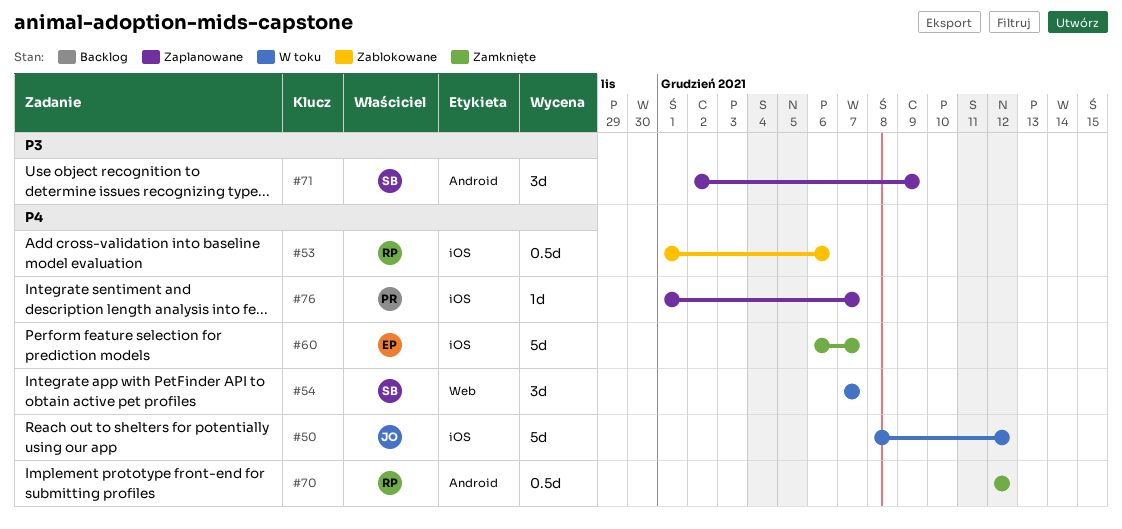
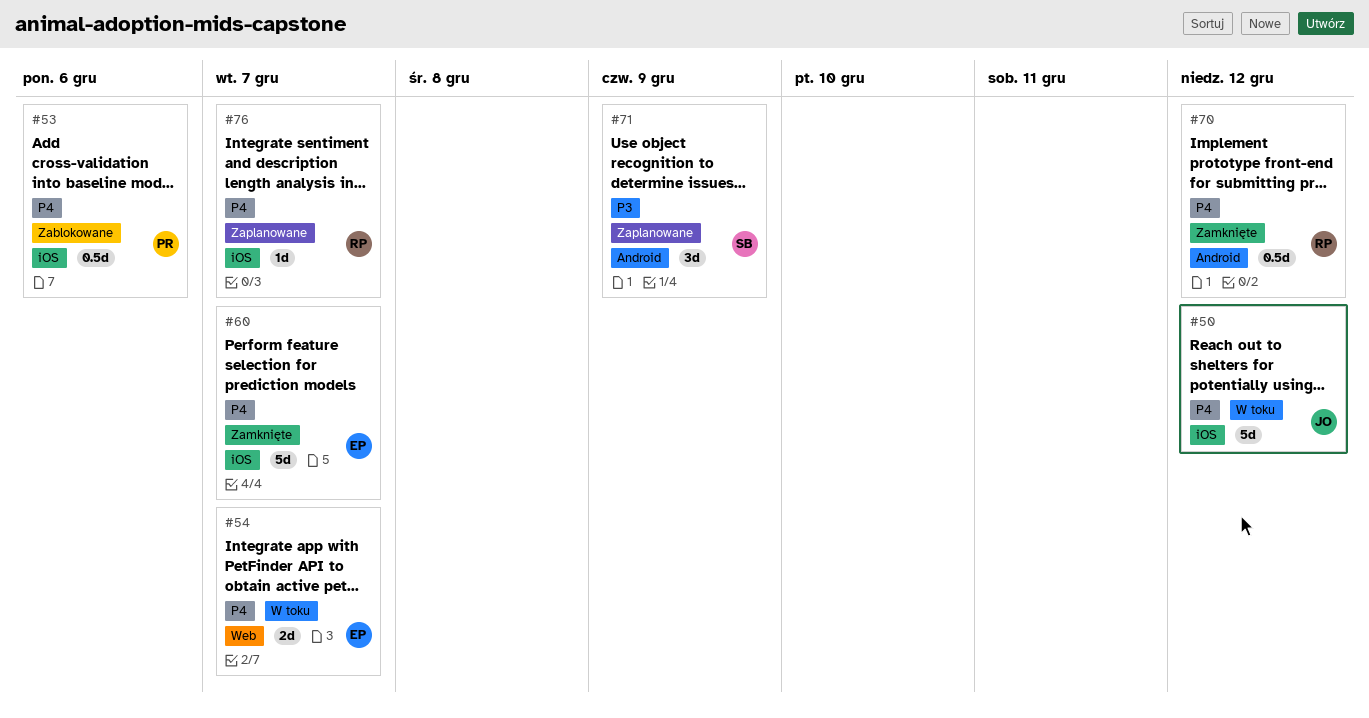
#53, owner: RP -> PR
#54, owner: SB -> EP
#54, estimate: 3d -> 2d
#76, owner: PR -> RP

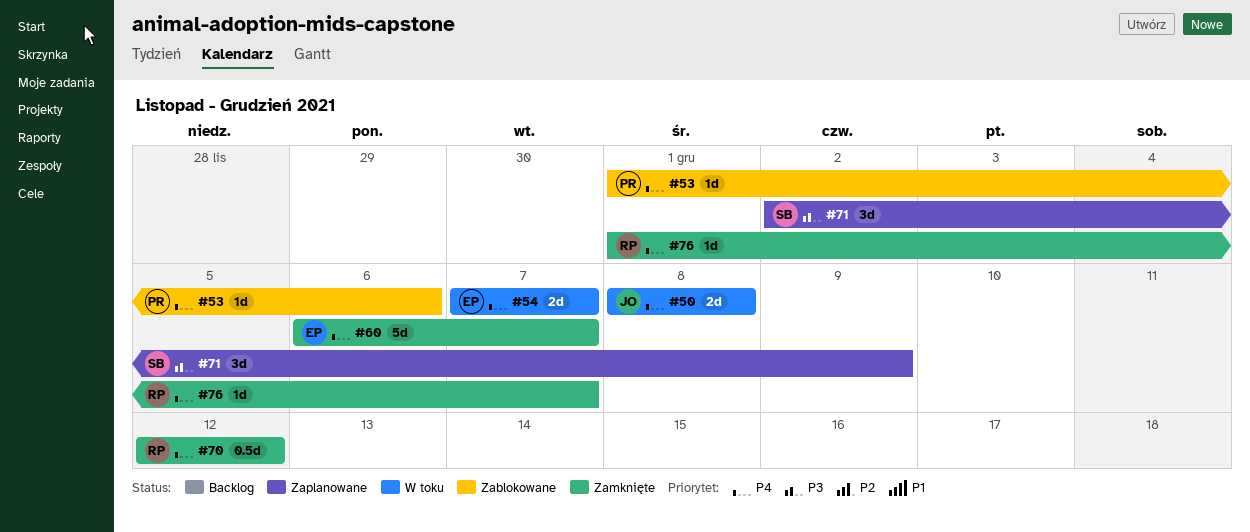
#50, estimate: 5d -> 2d
#50, due: Dec 12 -> Dec 8
#53, estimate: 0.5d -> 1d
#76, status: Zaplanowane -> Zamknięte

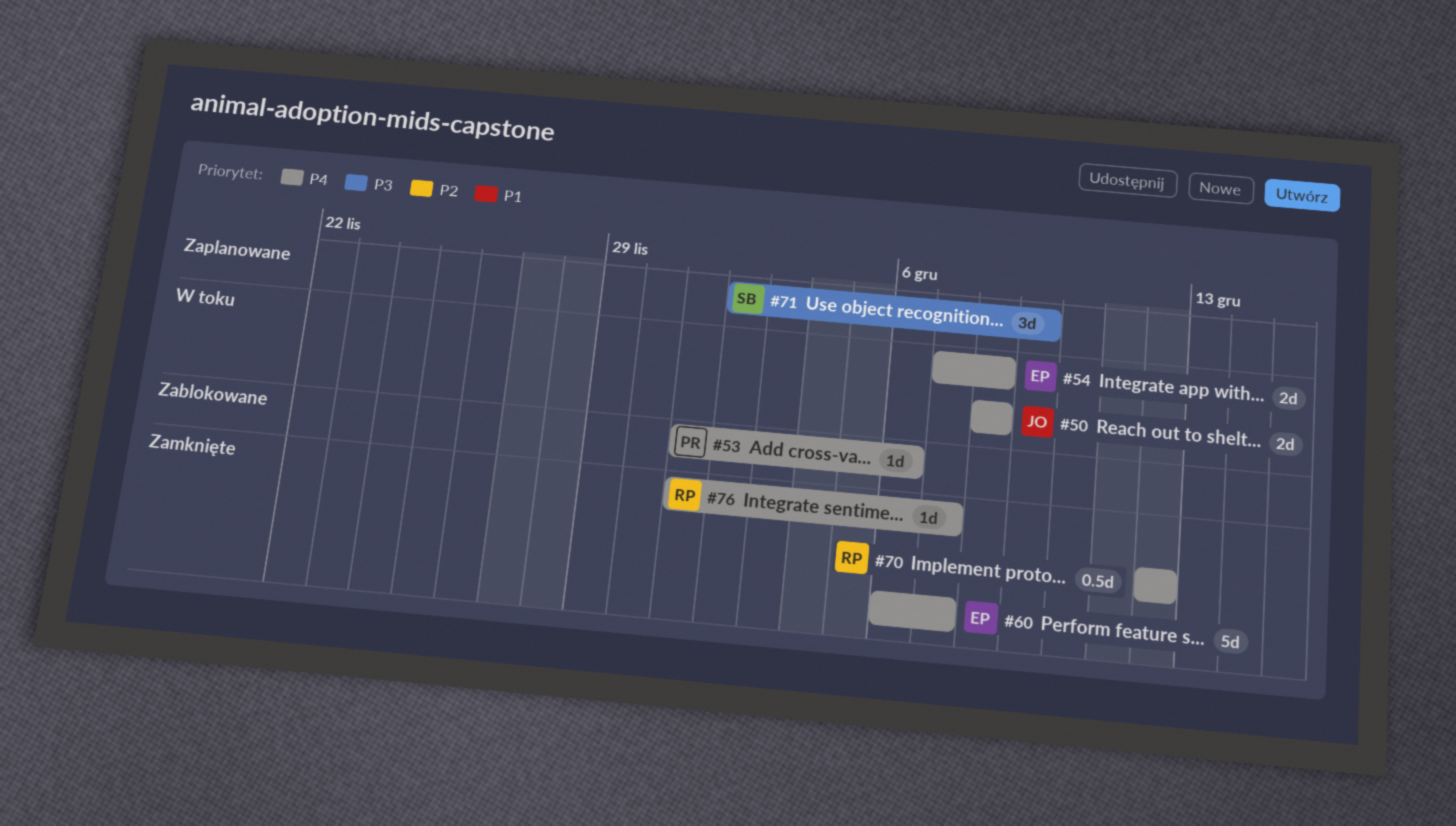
#54, due: Dec 7 -> Dec 8

